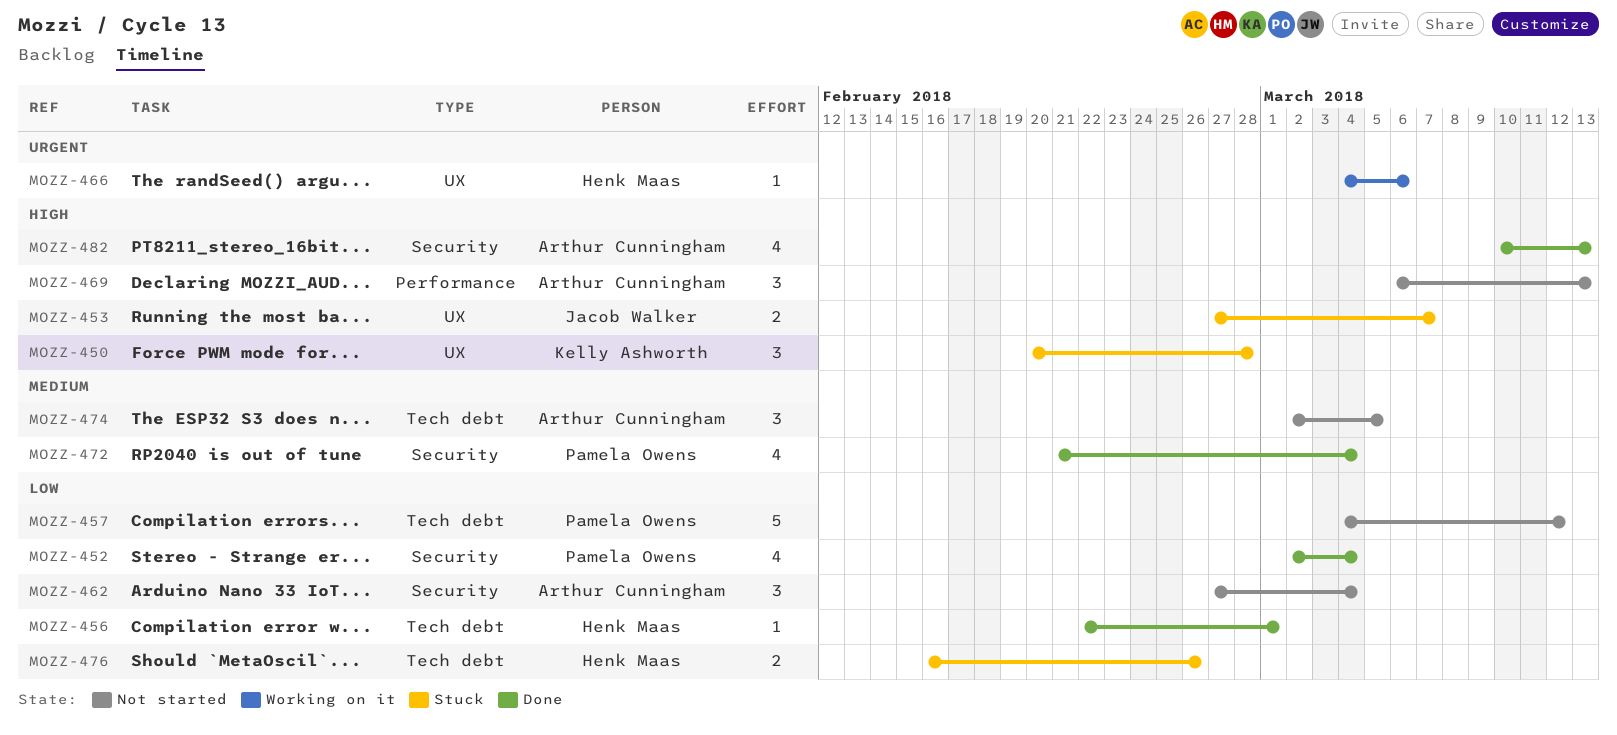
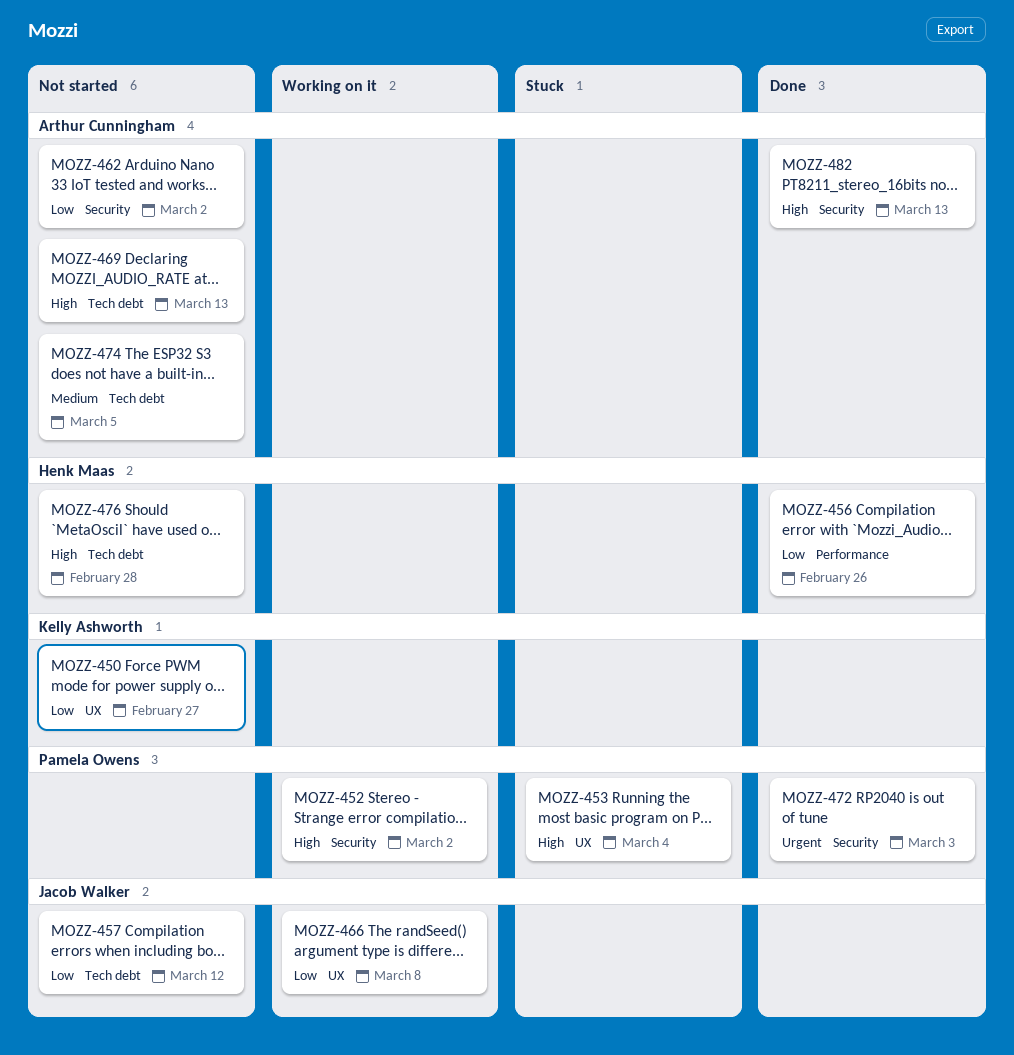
MOZZ-450, status: Stuck -> Not started
MOZZ-450, priority: High -> Low
MOZZ-450, due: Feb 28 -> Feb 27
MOZZ-452, status: Done -> Working on it
MOZZ-452, priority: Low -> High
MOZZ-452, due: Mar 4 -> Mar 2
MOZZ-453, owner: Jacob Walker -> Pamela Owens
MOZZ-453, due: Mar 7 -> Mar 4
MOZZ-456, label: Tech debt -> Performance
MOZZ-456, due: Mar 1 -> Feb 26
MOZZ-457, owner: Pamela Owens -> Jacob Walker
MOZZ-462, due: Mar 4 -> Mar 2
MOZZ-466, owner: Henk Maas -> Jacob Walker
MOZZ-466, priority: Urgent -> Low
MOZZ-466, due: Mar 6 -> Mar 8
MOZZ-469, label: Performance -> Tech debt
MOZZ-472, priority: Medium -> Urgent
MOZZ-472, due: Mar 4 -> Mar 3
MOZZ-476, status: Stuck -> Not started
MOZZ-476, priority: Low -> High
MOZZ-476, due: Feb 26 -> Feb 28

